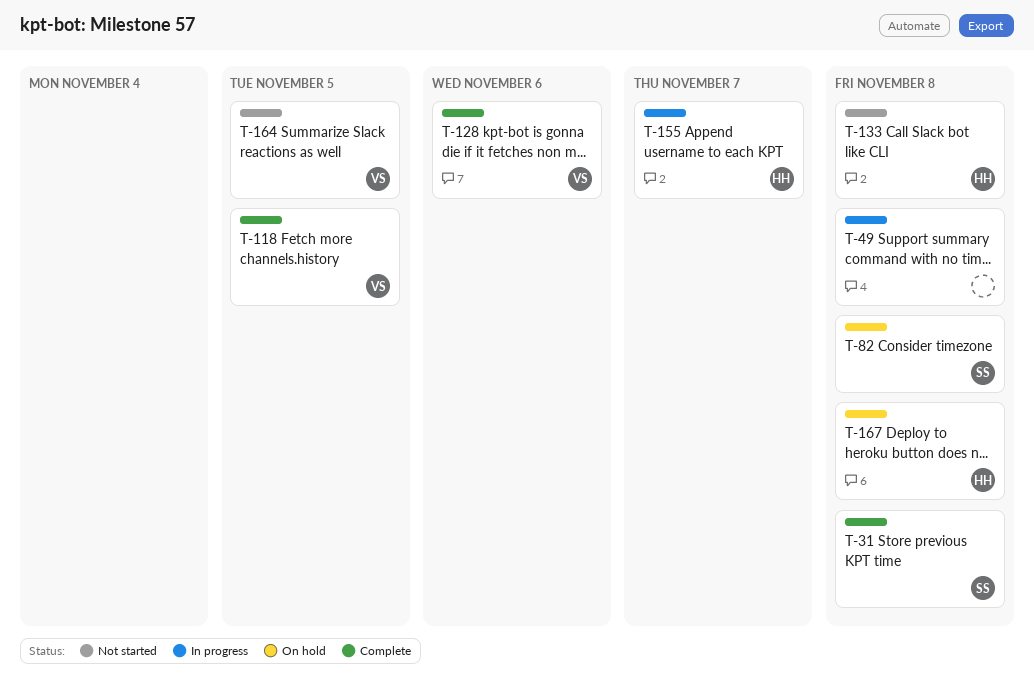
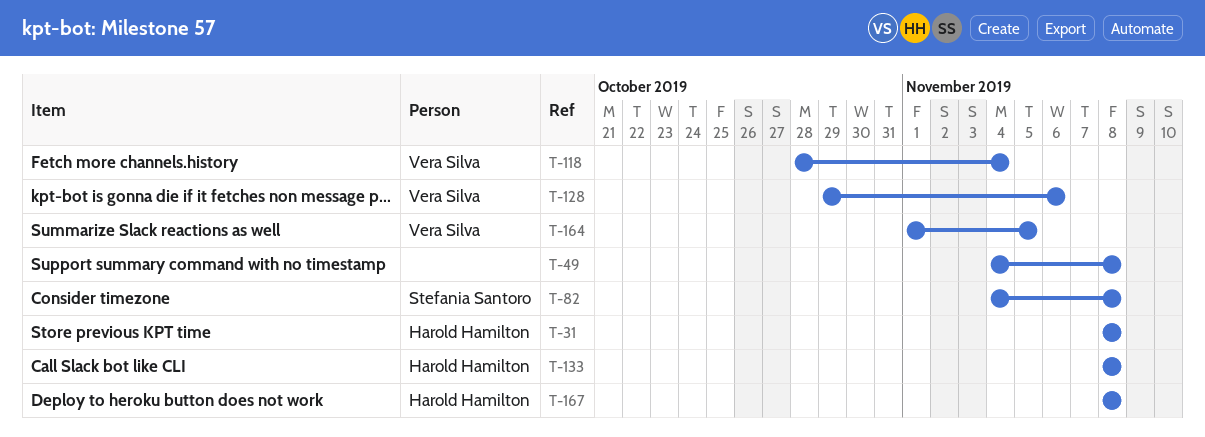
T-31, owner: Stefania Santoro -> Harold Hamilton
T-118, due: Nov 5 -> Nov 4
T-155: present -> none

